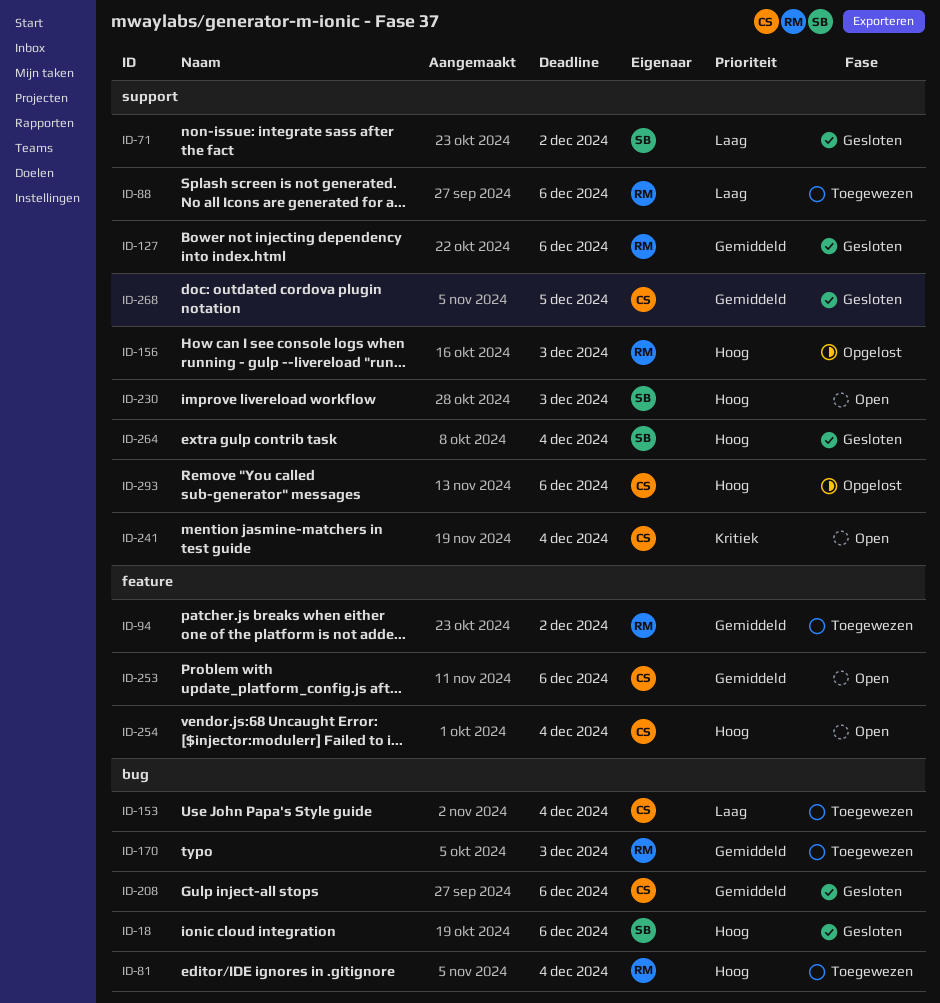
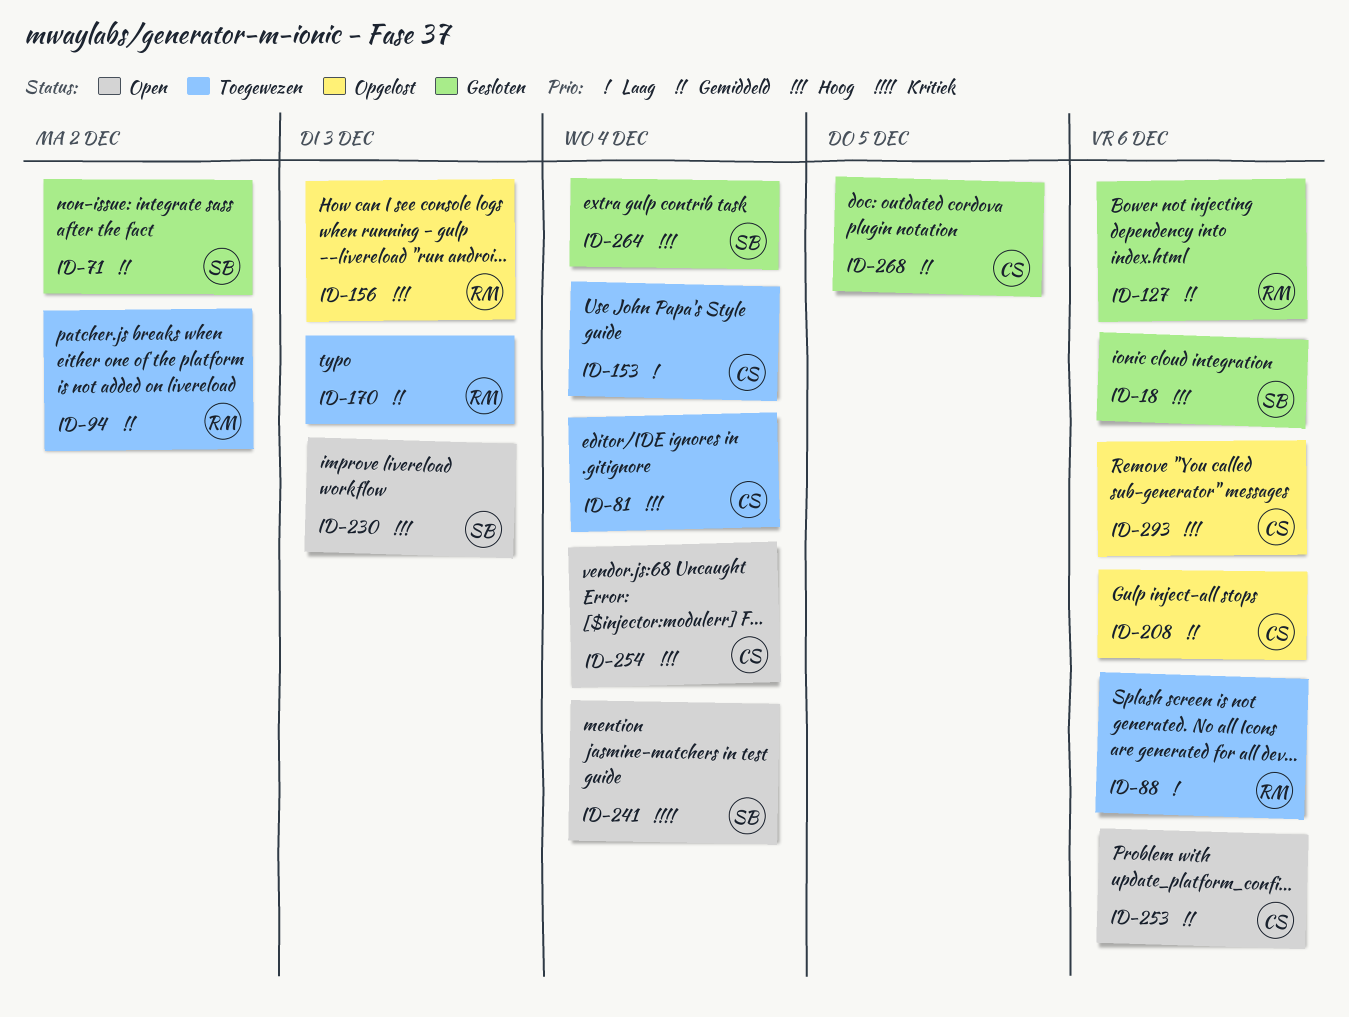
ID-71, priority: Laag -> Gemiddeld
ID-81, owner: RM -> CS
ID-208, status: Gesloten -> Opgelost
ID-241, owner: CS -> SB

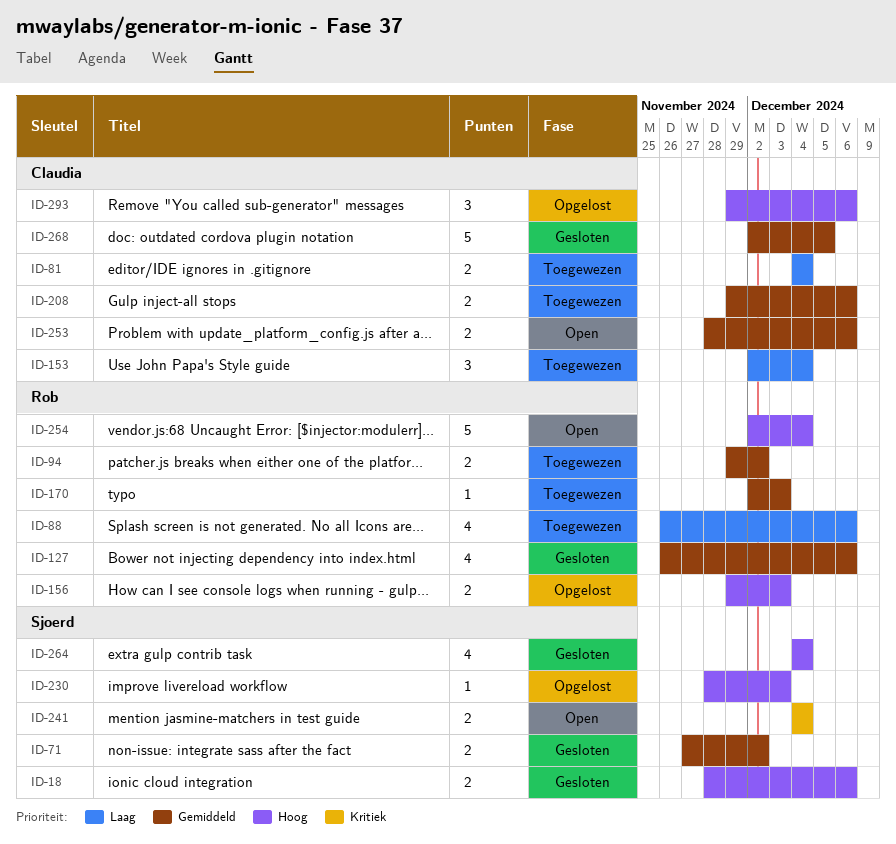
ID-81, priority: Hoog -> Laag
ID-208, status: Opgelost -> Toegewezen
ID-230, status: Open -> Opgelost
ID-254, owner: Claudia -> Rob

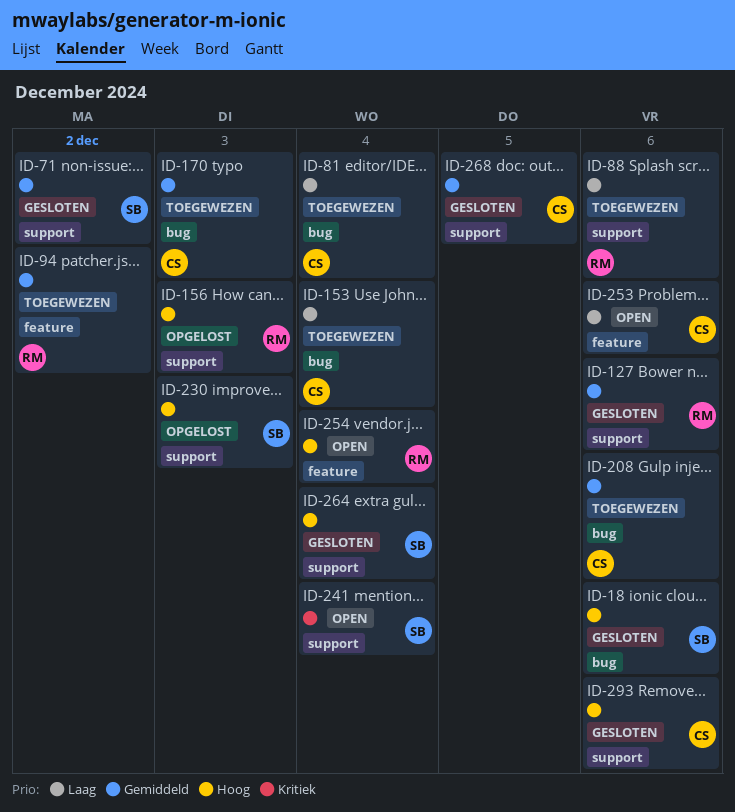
ID-170, owner: Rob -> Claudia
ID-253, priority: Gemiddeld -> Laag
ID-293, status: Opgelost -> Gesloten

